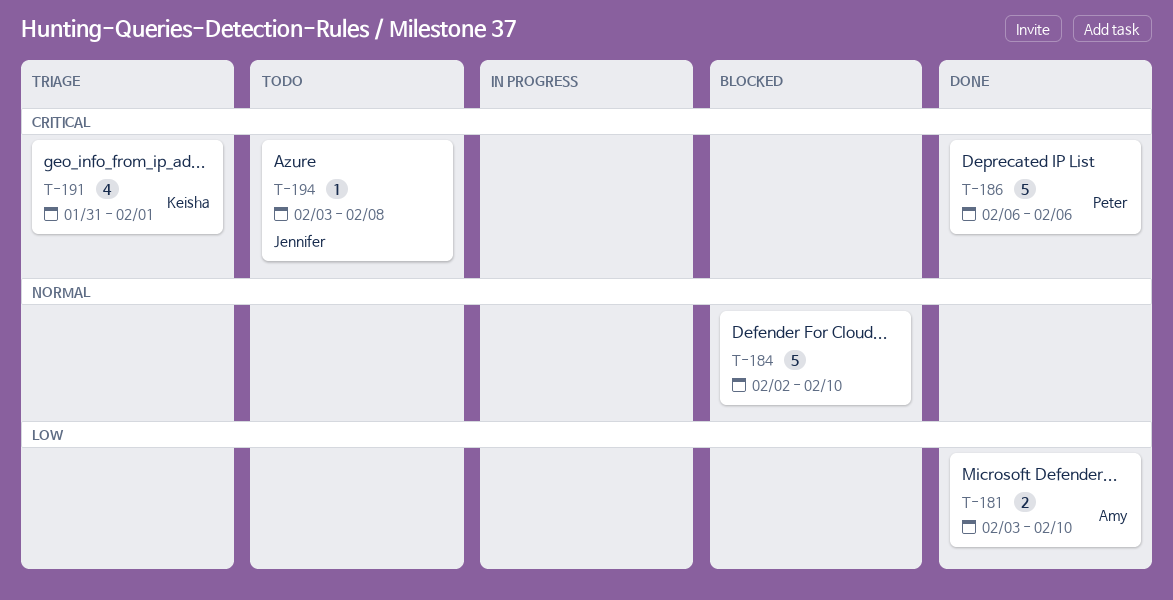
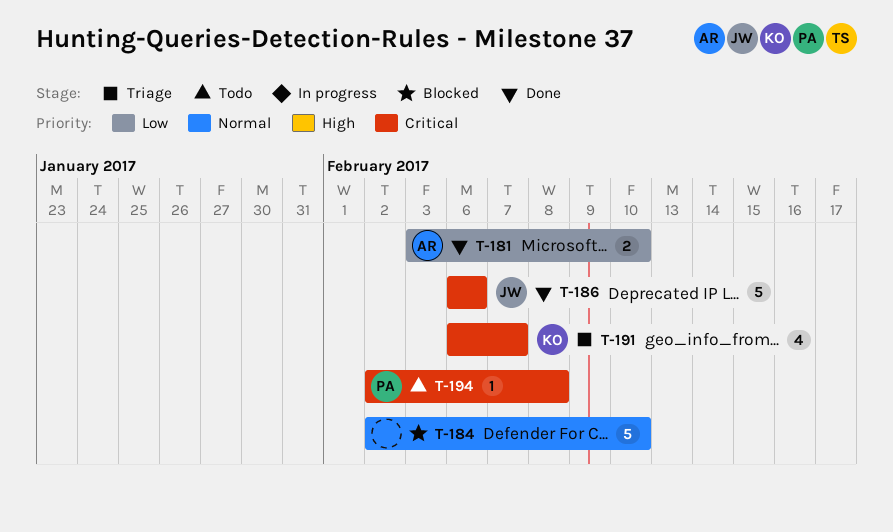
T-186, owner: Peter -> Jennifer
T-191, start: Jan 31 -> Feb 6
T-191, due: Feb 1 -> Feb 7
T-194, owner: Jennifer -> Peter
T-194, start: Feb 3 -> Feb 2

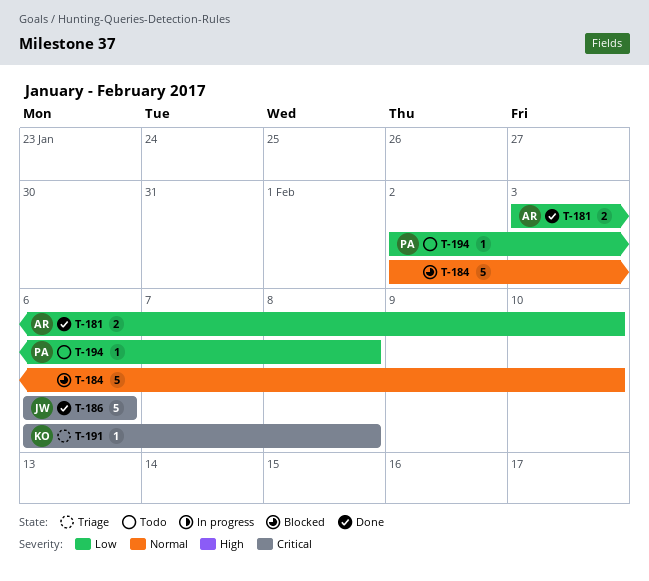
T-191, estimate: 4 -> 1
T-191, due: Feb 7 -> Feb 8
T-194, priority: Critical -> Low

